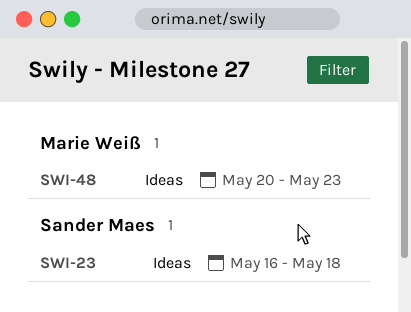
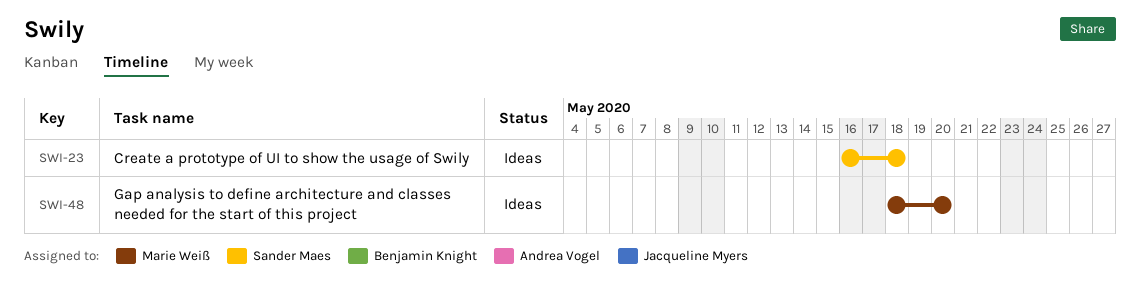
SWI-48, start: May 20 -> May 18
SWI-48, due: May 23 -> May 20

